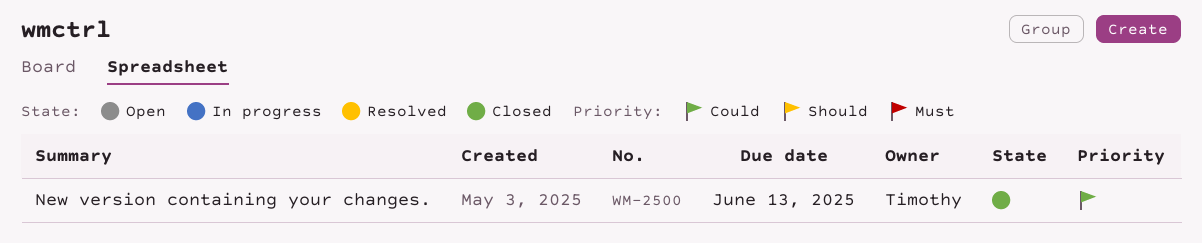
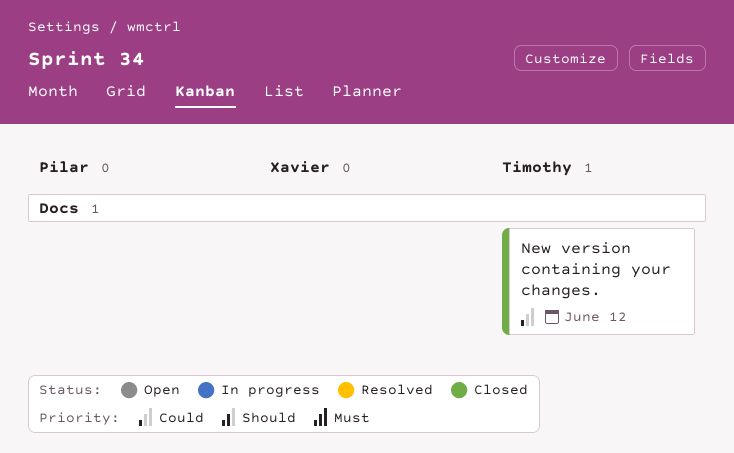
New version containing your changes., due: Jun 13 -> Jun 12

